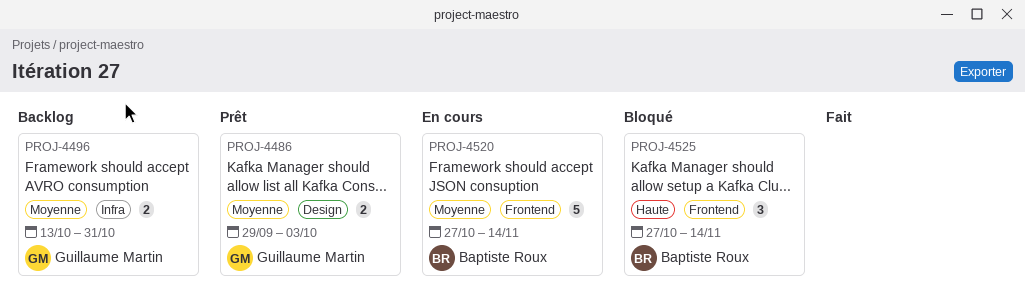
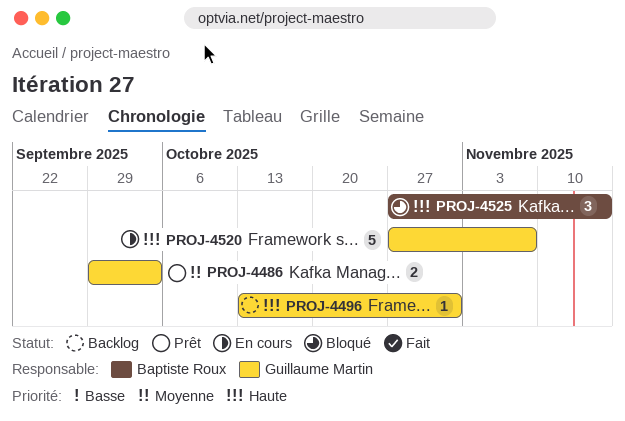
PROJ-4496, priority: Moyenne -> Haute
PROJ-4496, estimate: 2 -> 1
PROJ-4520, owner: Baptiste Roux -> Guillaume Martin
PROJ-4520, priority: Moyenne -> Haute
PROJ-4520, due: Nov 14 -> Nov 7

